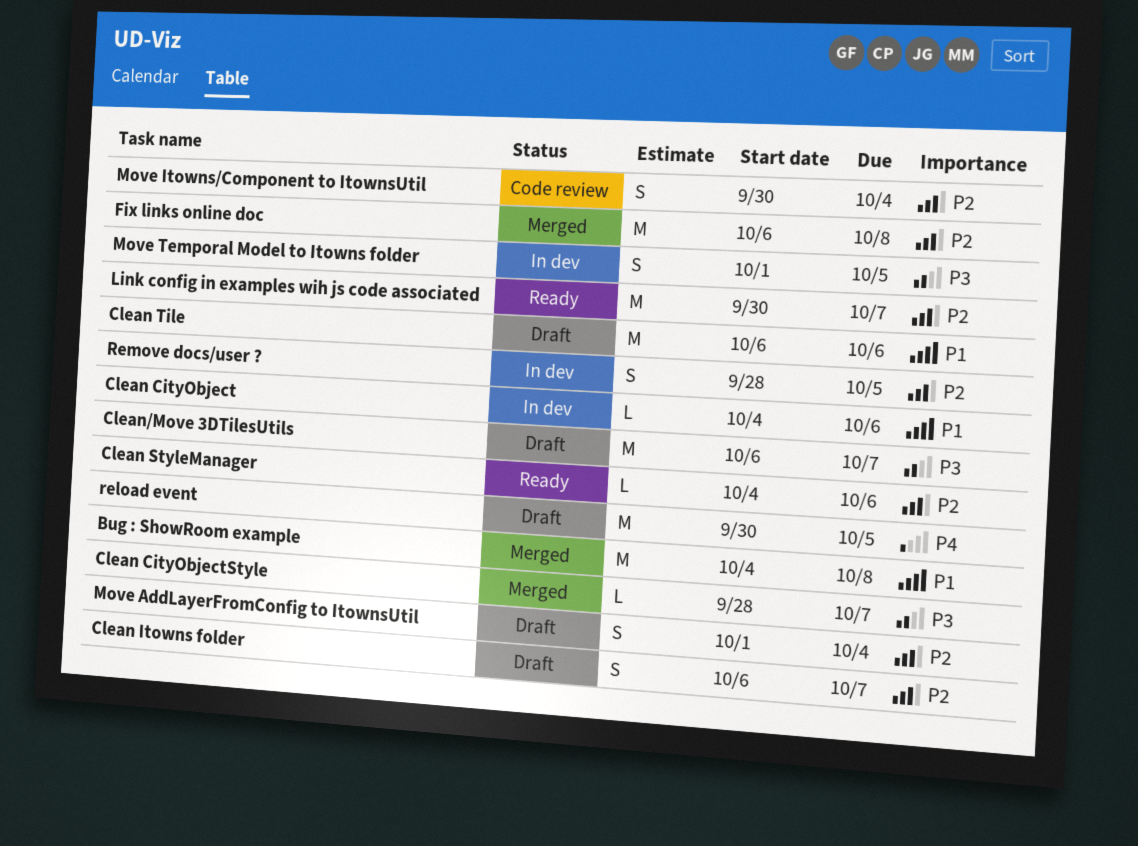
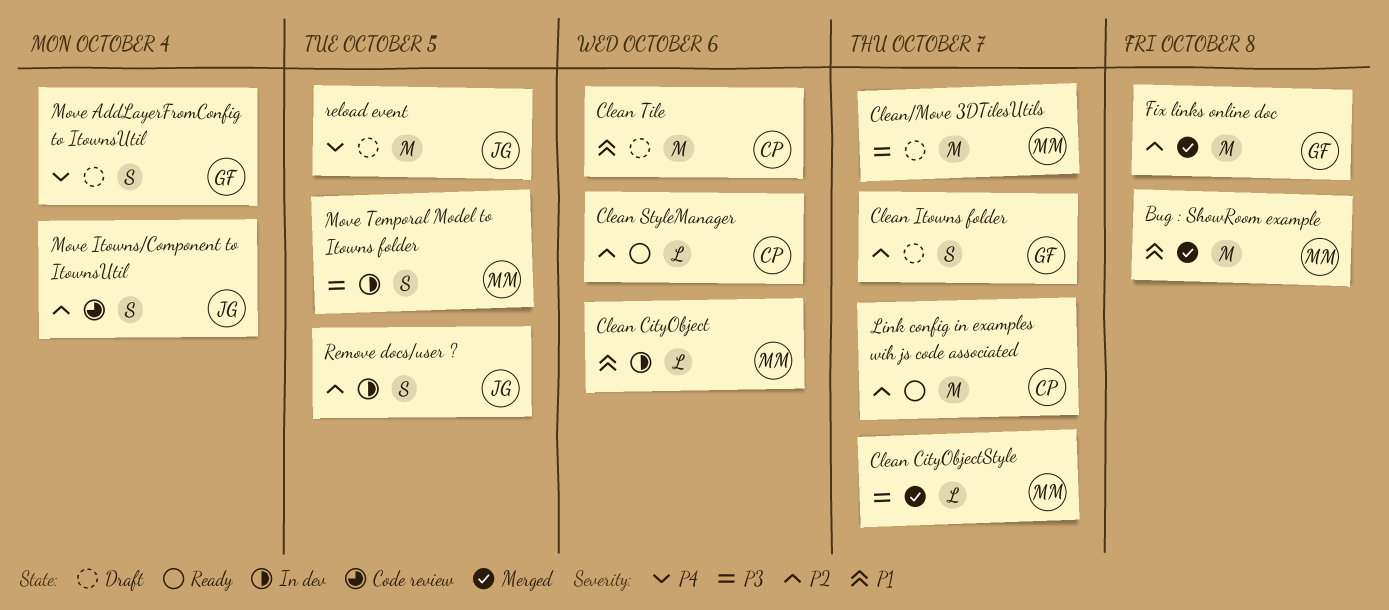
Move AddLayerFromConfig to ItownsUtil, priority: P2 -> P4

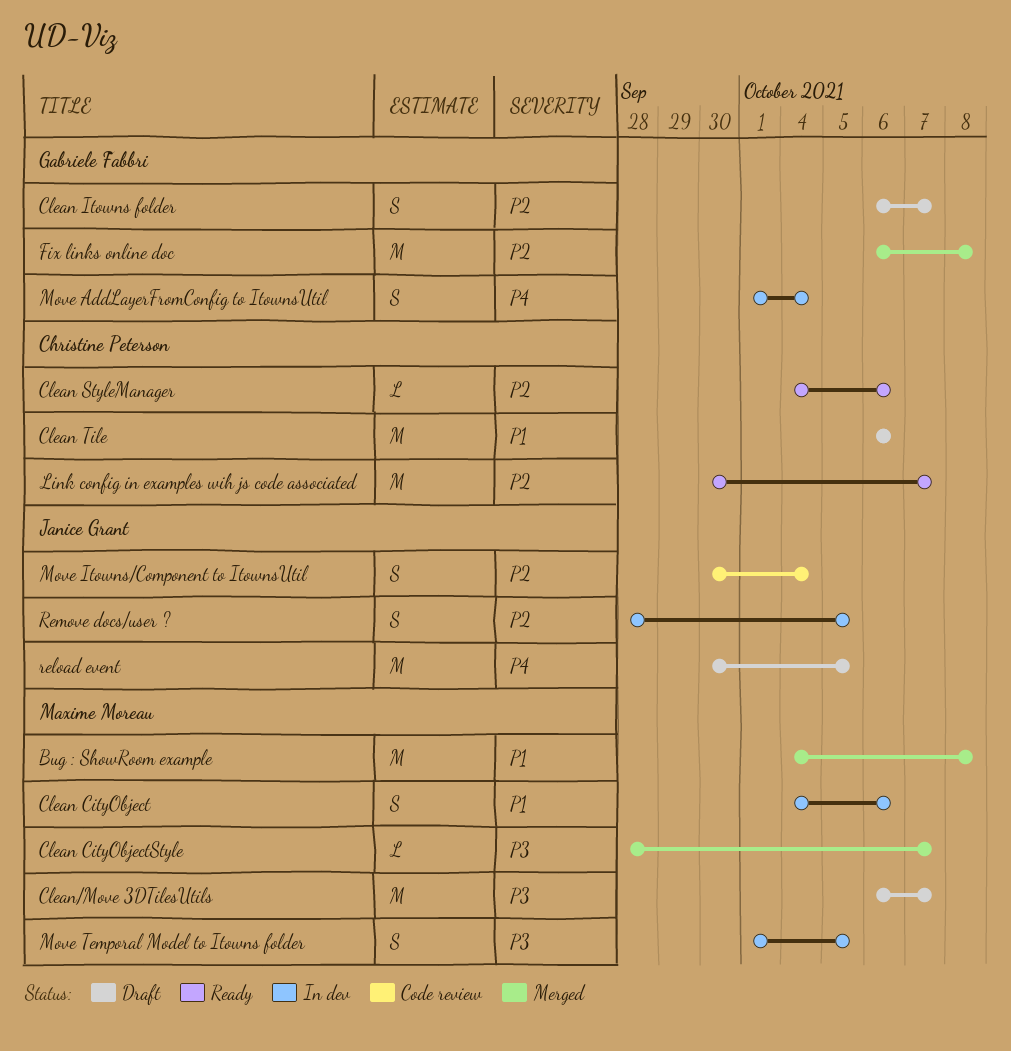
Clean CityObject, estimate: L -> S
Move AddLayerFromConfig to ItownsUtil, status: Draft -> In dev

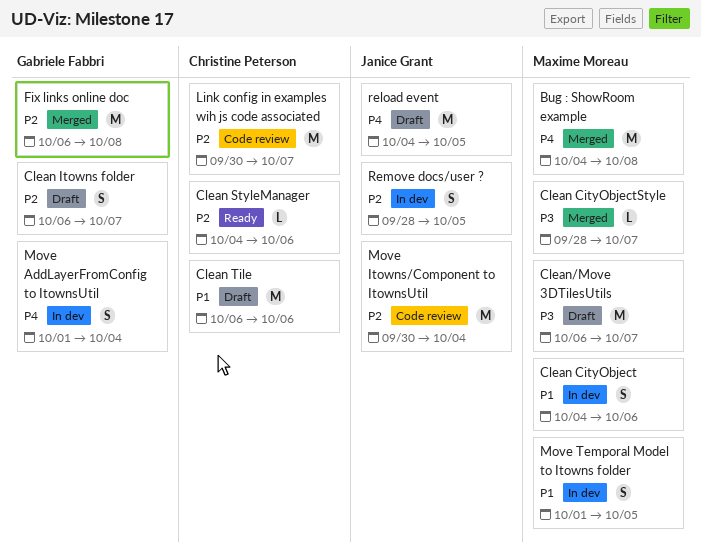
Bug : ShowRoom example, priority: P1 -> P4
Link config in examples wih js code associated, status: Ready -> Code review
Move Itowns/Component to ItownsUtil, estimate: S -> M
Move Temporal Model to Itowns folder, priority: P3 -> P1
reload event, start: Sep 30 -> Oct 4

